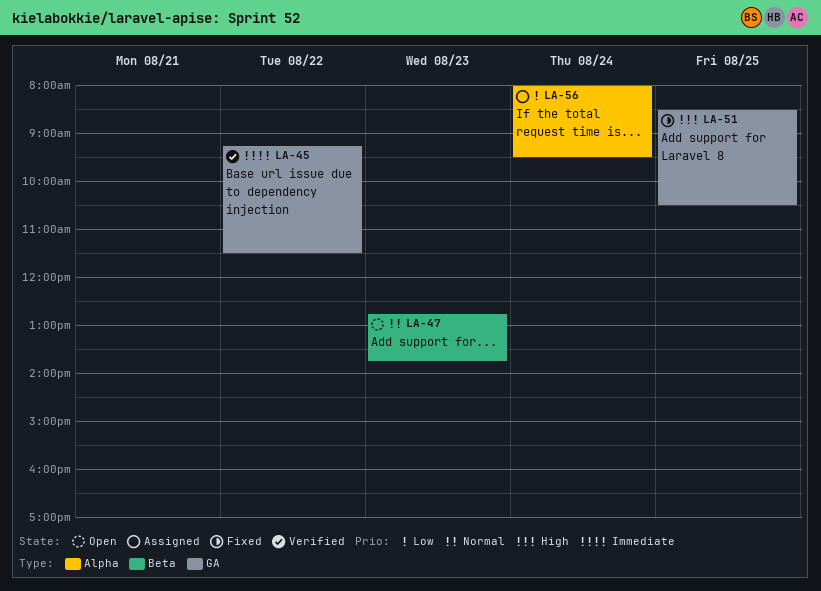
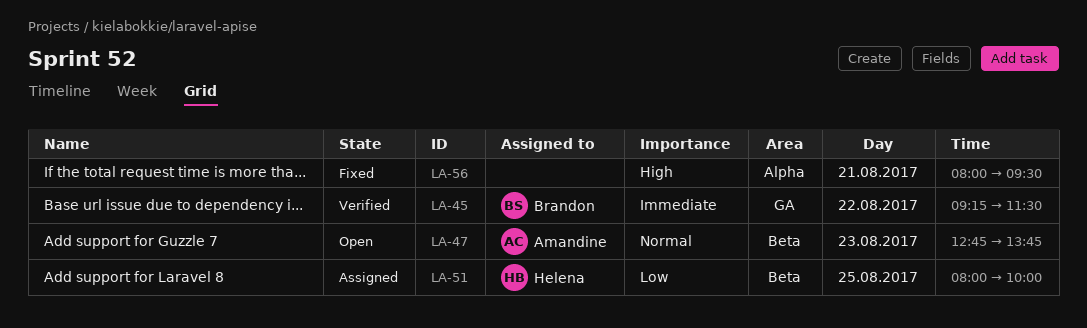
LA-51, status: Fixed -> Assigned
LA-51, priority: High -> Low
LA-51, label: GA -> Beta
LA-51, begins: 08:30 -> 08:00
LA-51, ends: 10:30 -> 10:00
LA-56, status: Assigned -> Fixed
LA-56, priority: Low -> High
LA-56, day: Aug 24 -> Aug 21

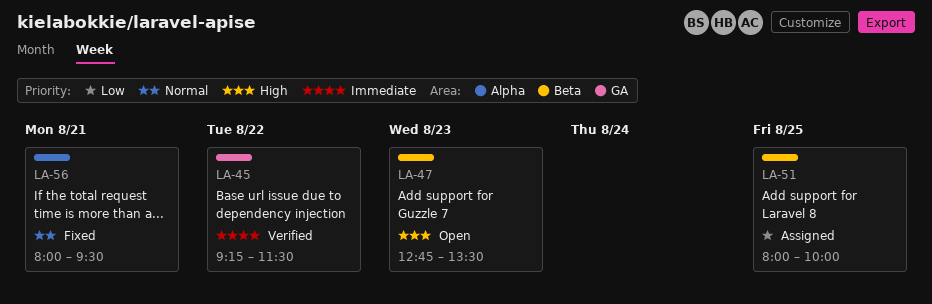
LA-47, priority: Normal -> High
LA-47, ends: 13:45 -> 13:30
LA-56, priority: High -> Normal

